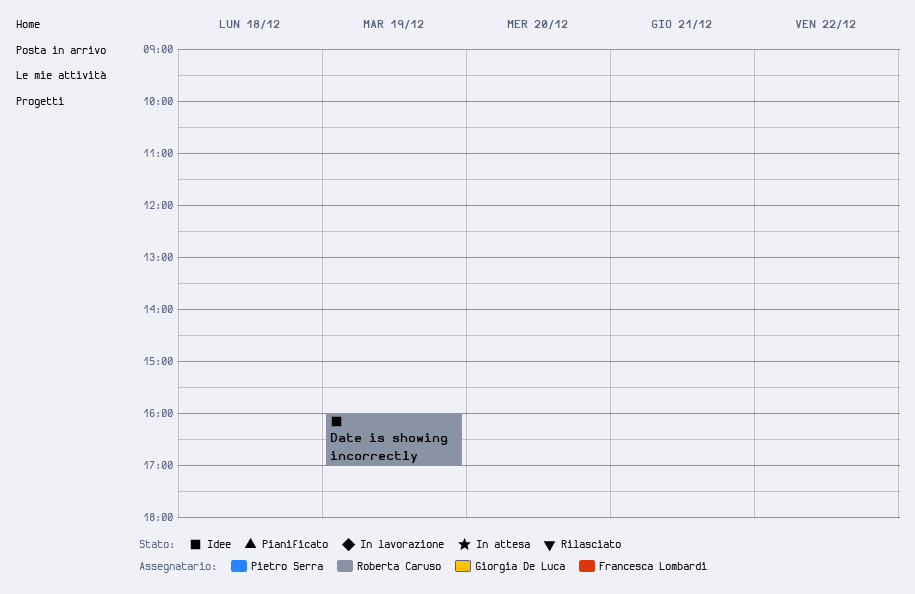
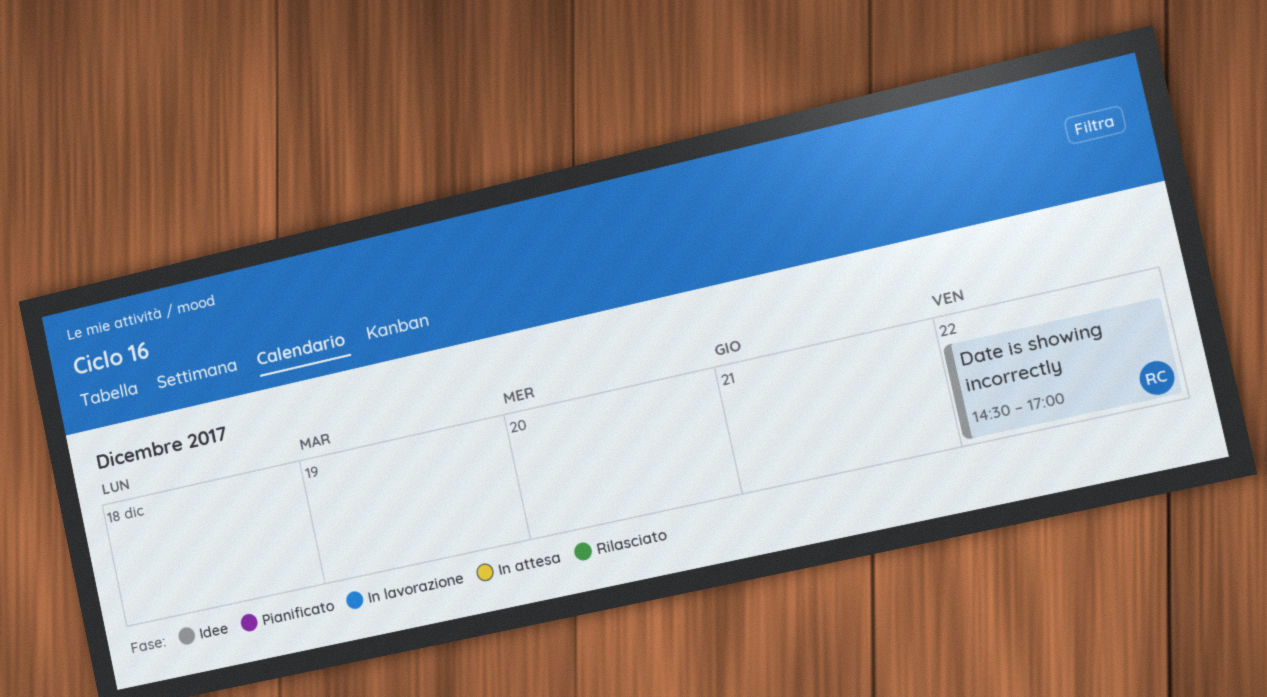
Date is showing incorrectly, day: Dec 19 -> Dec 22
Date is showing incorrectly, begins: 16:00 -> 14:30

